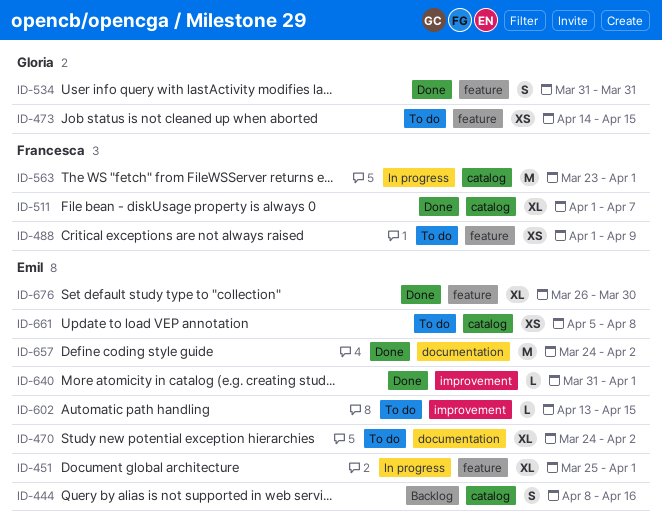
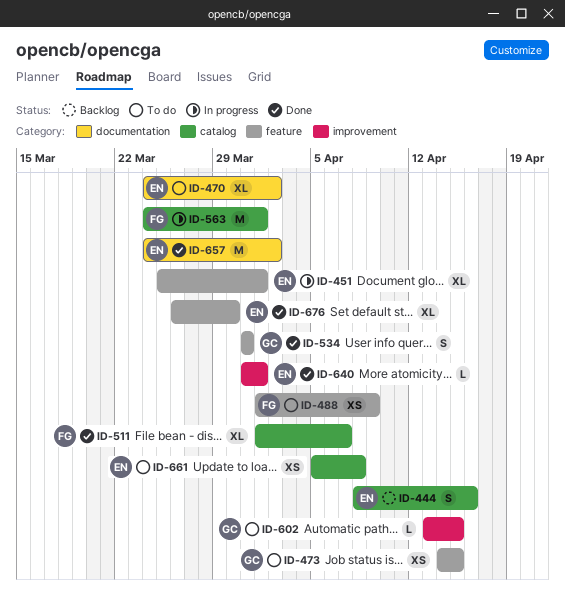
ID-563, start: Mar 23 -> Mar 24
ID-602, owner: Emil -> Gloria

